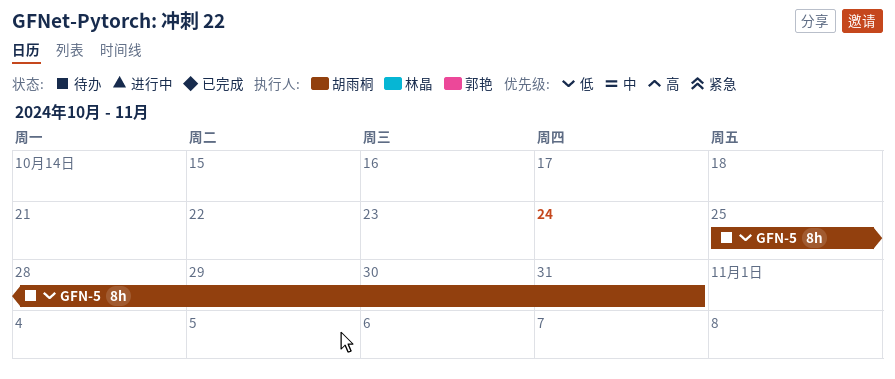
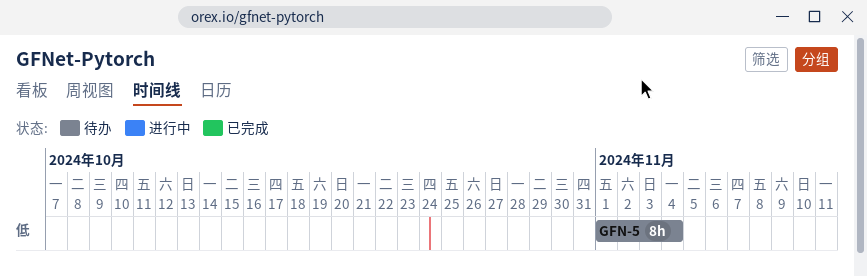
GFN-5, start: Oct 25 -> Nov 1
GFN-5, due: Oct 31 -> Nov 4

